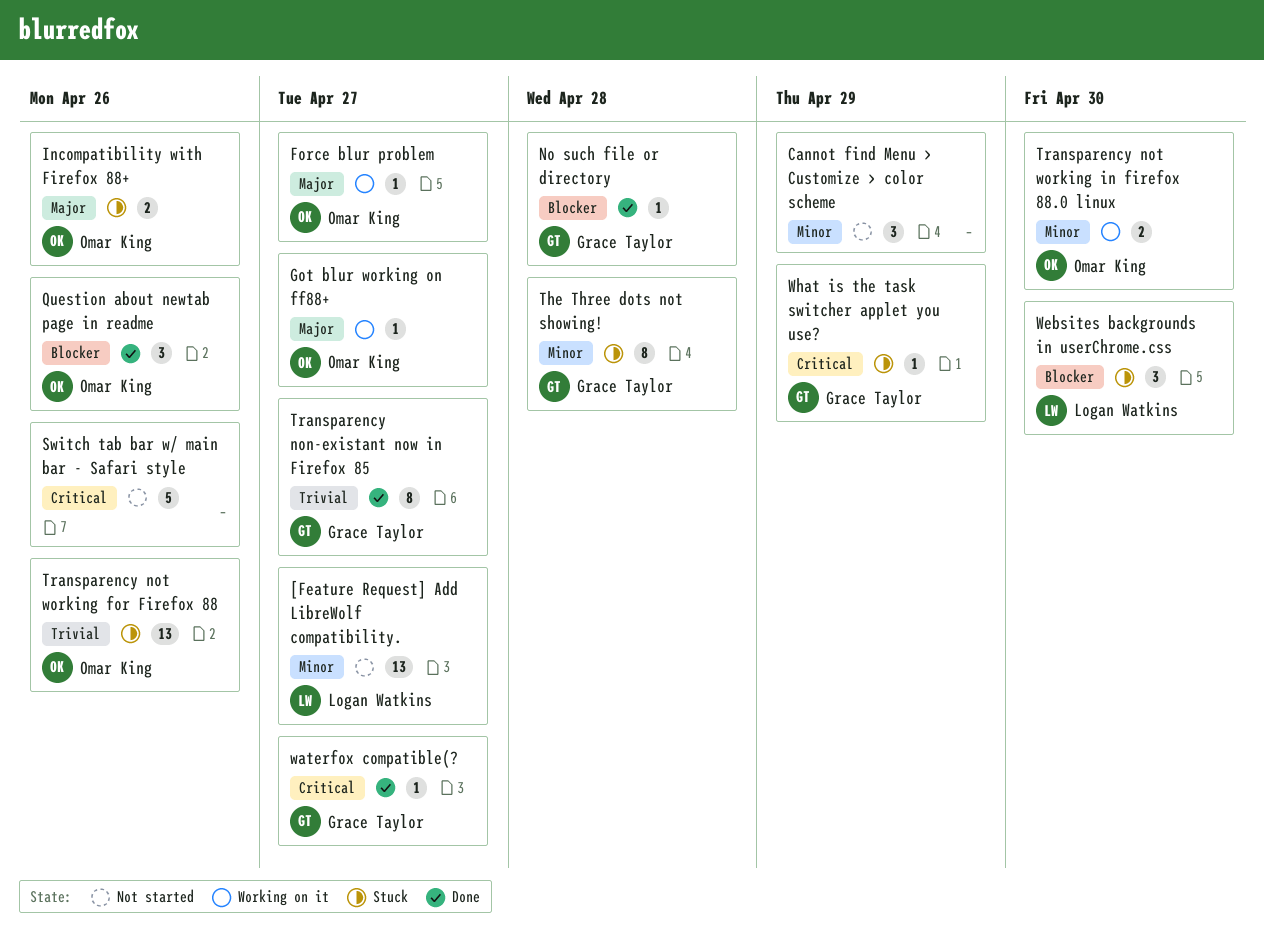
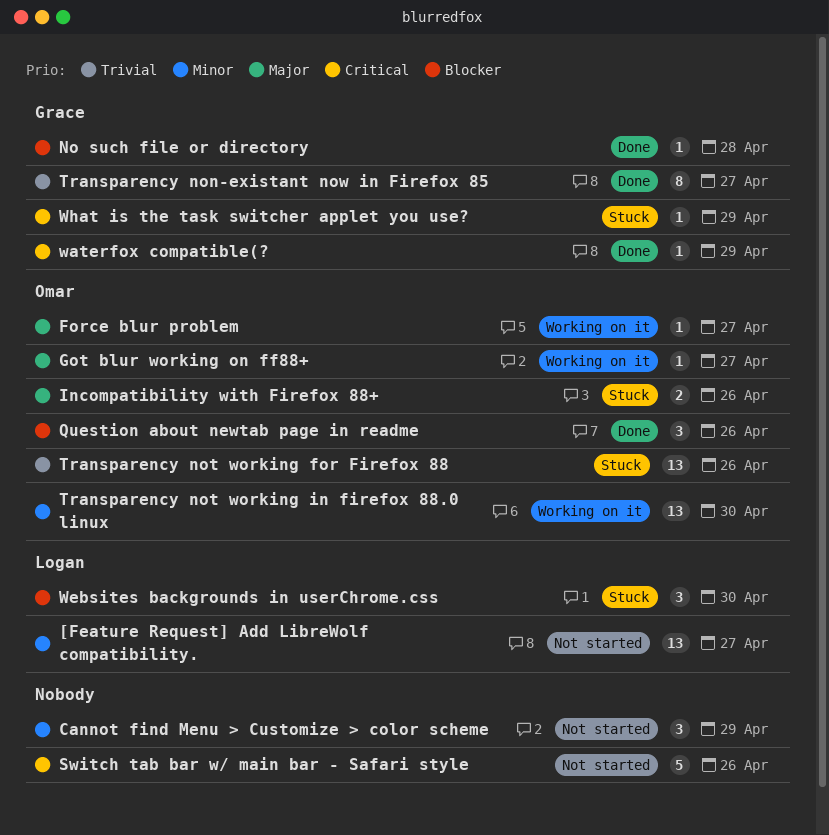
The Three dots not showing!: present -> none
Transparency not working in firefox 88.0 linux, estimate: 2 -> 13
waterfox compatible(?, due: Apr 27 -> Apr 29

